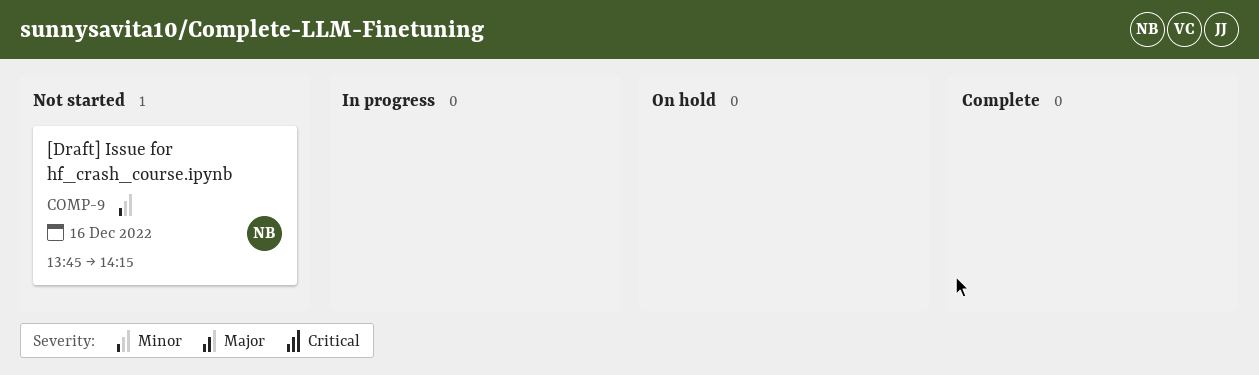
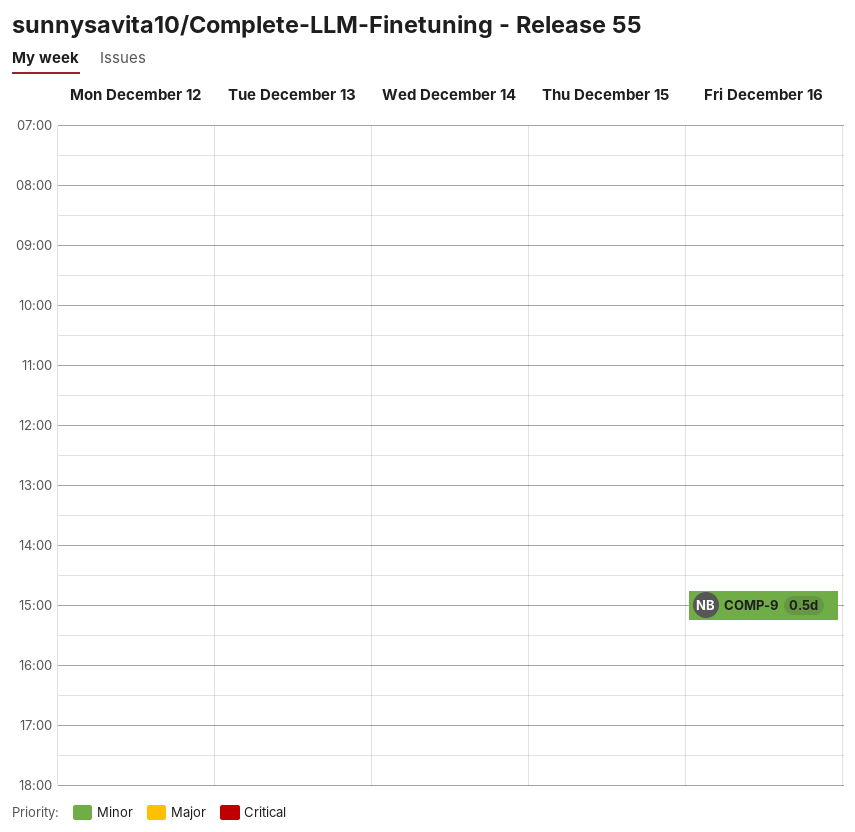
COMP-9, begins: 13:45 -> 14:45
COMP-9, ends: 14:15 -> 15:15

